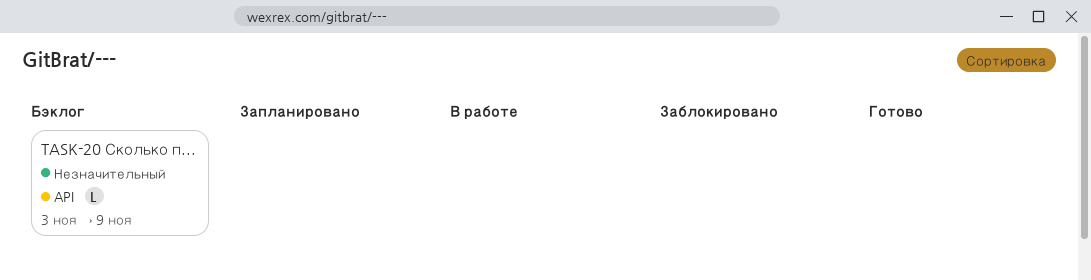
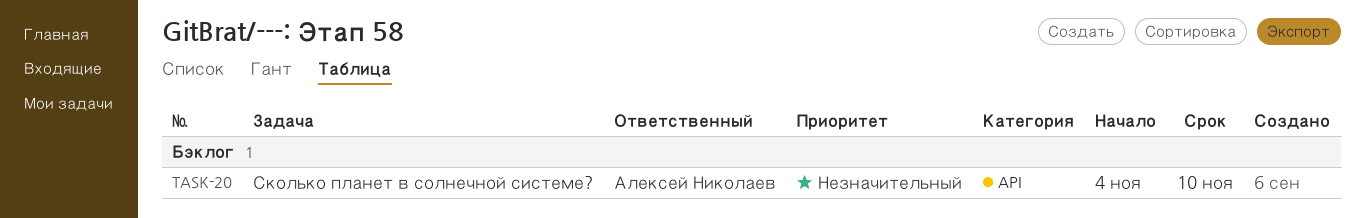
TASK-20, start: Nov 3 -> Nov 4
TASK-20, due: Nov 9 -> Nov 10

